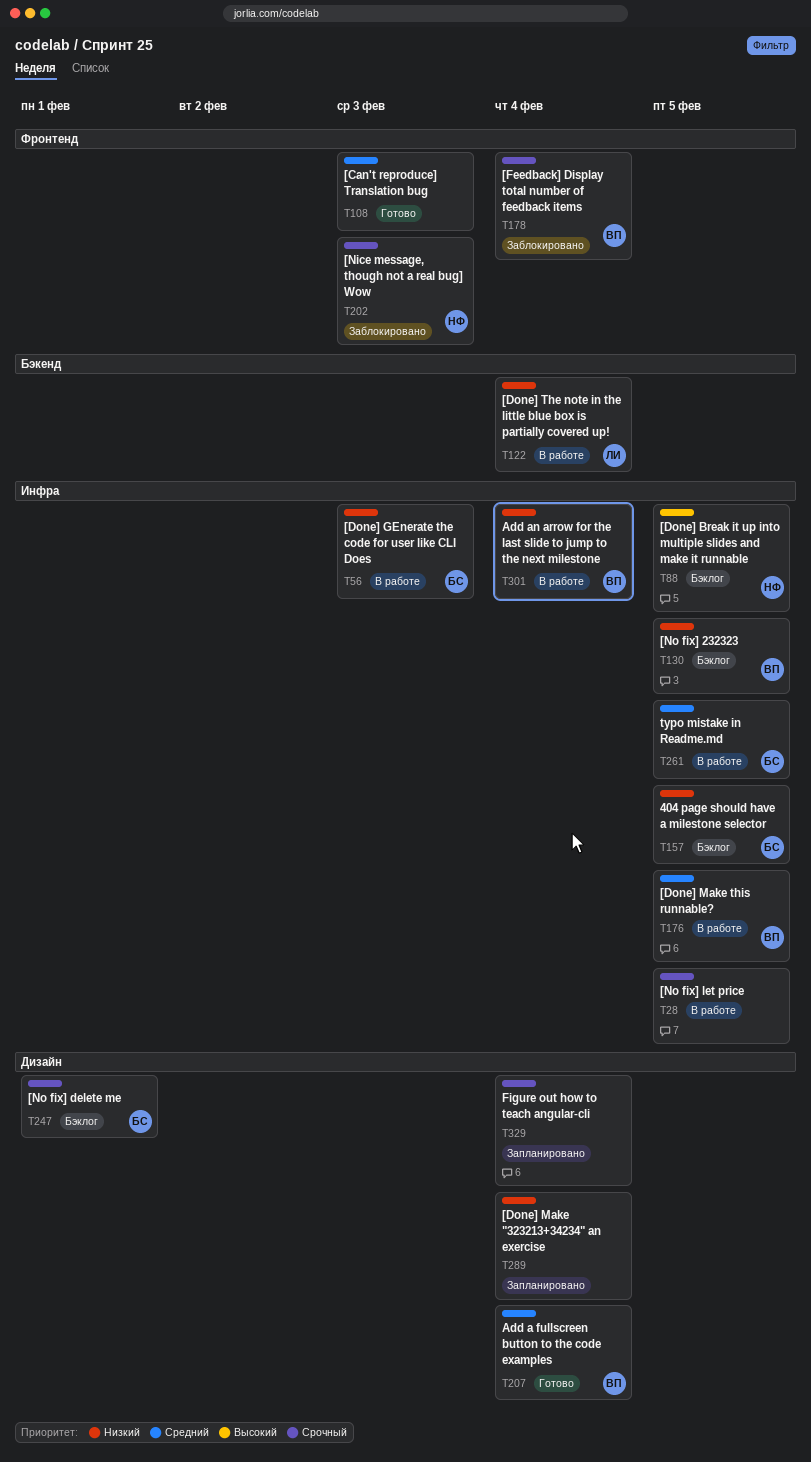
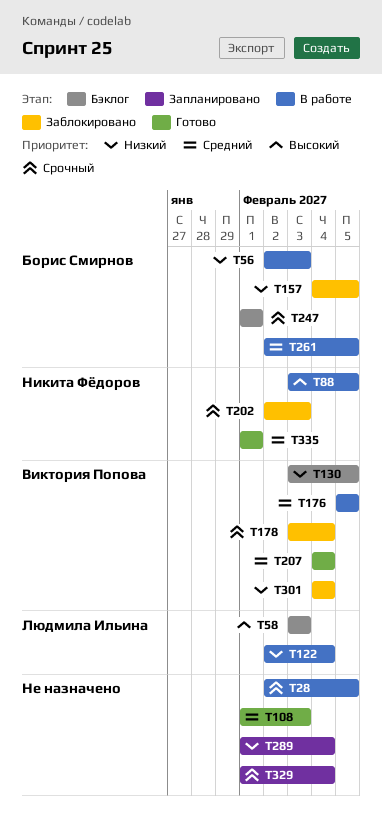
T58: none -> present
T88, status: Бэклог -> В работе
T157, status: Бэклог -> Заблокировано
T301, status: В работе -> Заблокировано
T335: none -> present

